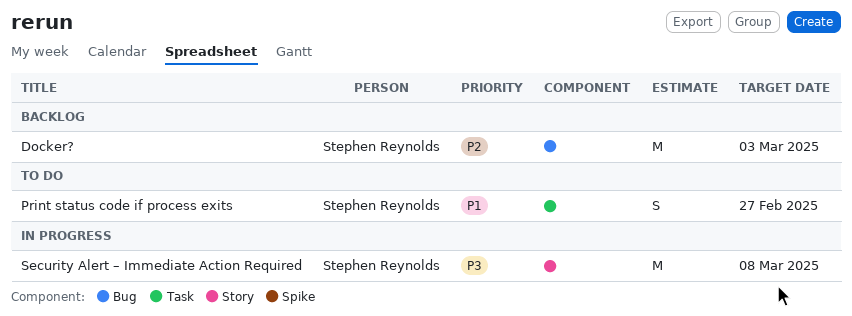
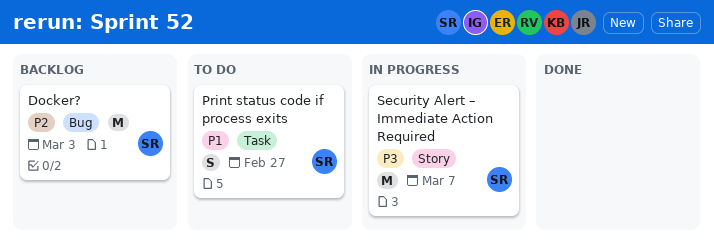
Security Alert – Immediate Action Required, due: Mar 8 -> Mar 7

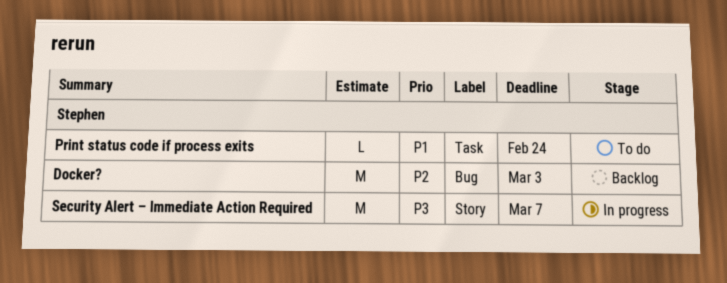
Print status code if process exits, estimate: S -> L
Print status code if process exits, due: Feb 27 -> Feb 24

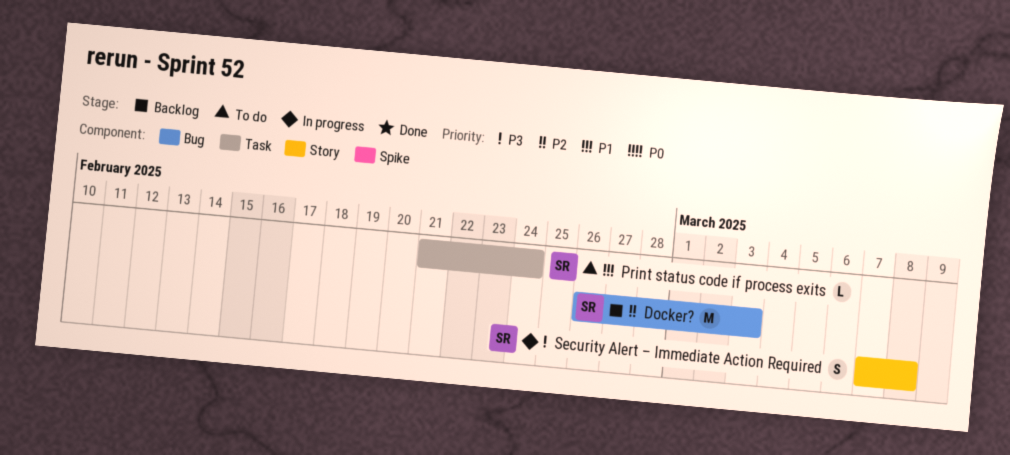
Security Alert – Immediate Action Required, estimate: M -> S
Security Alert – Immediate Action Required, due: Mar 7 -> Mar 8

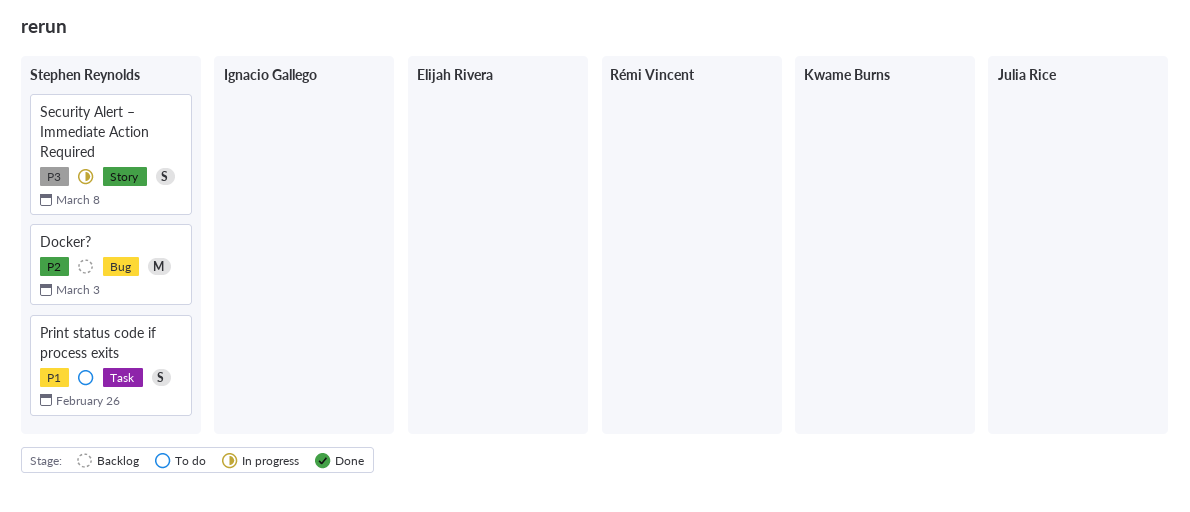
Print status code if process exits, estimate: L -> S
Print status code if process exits, due: Feb 24 -> Feb 26

